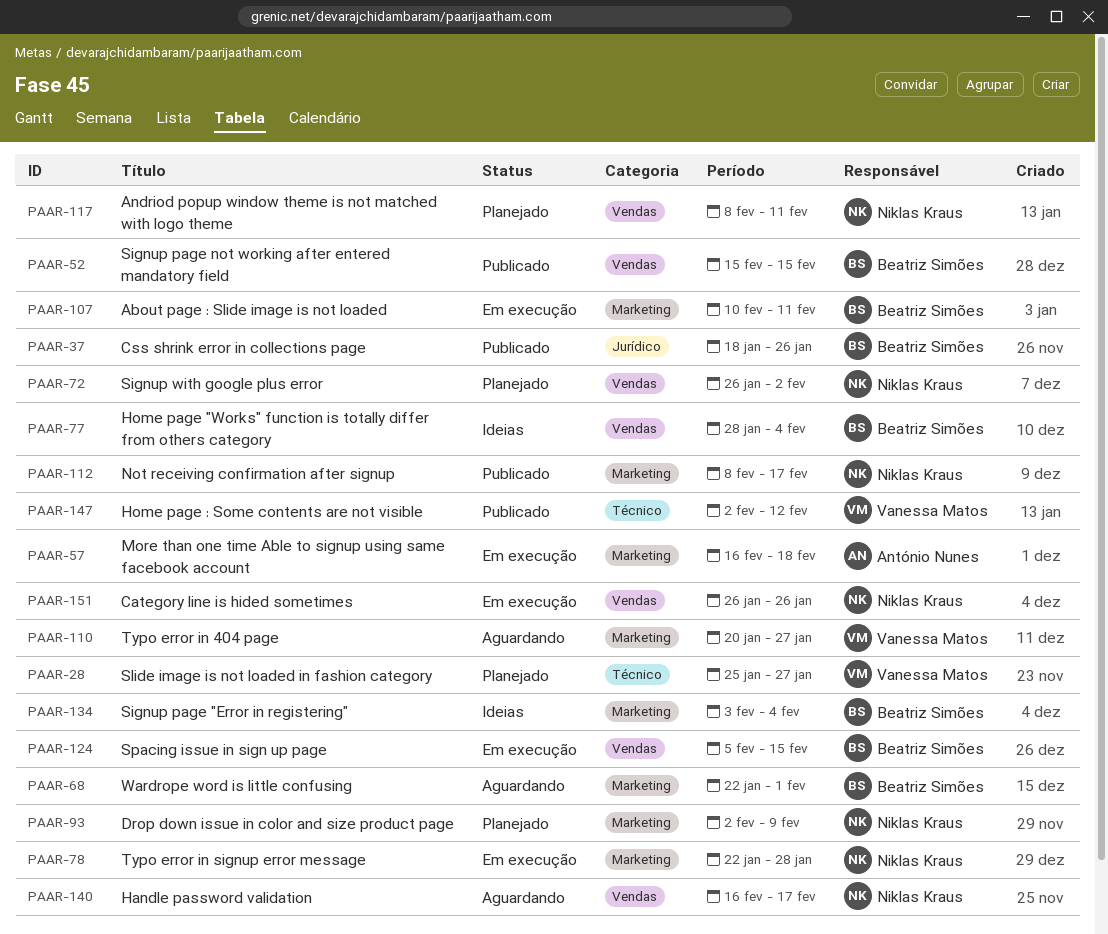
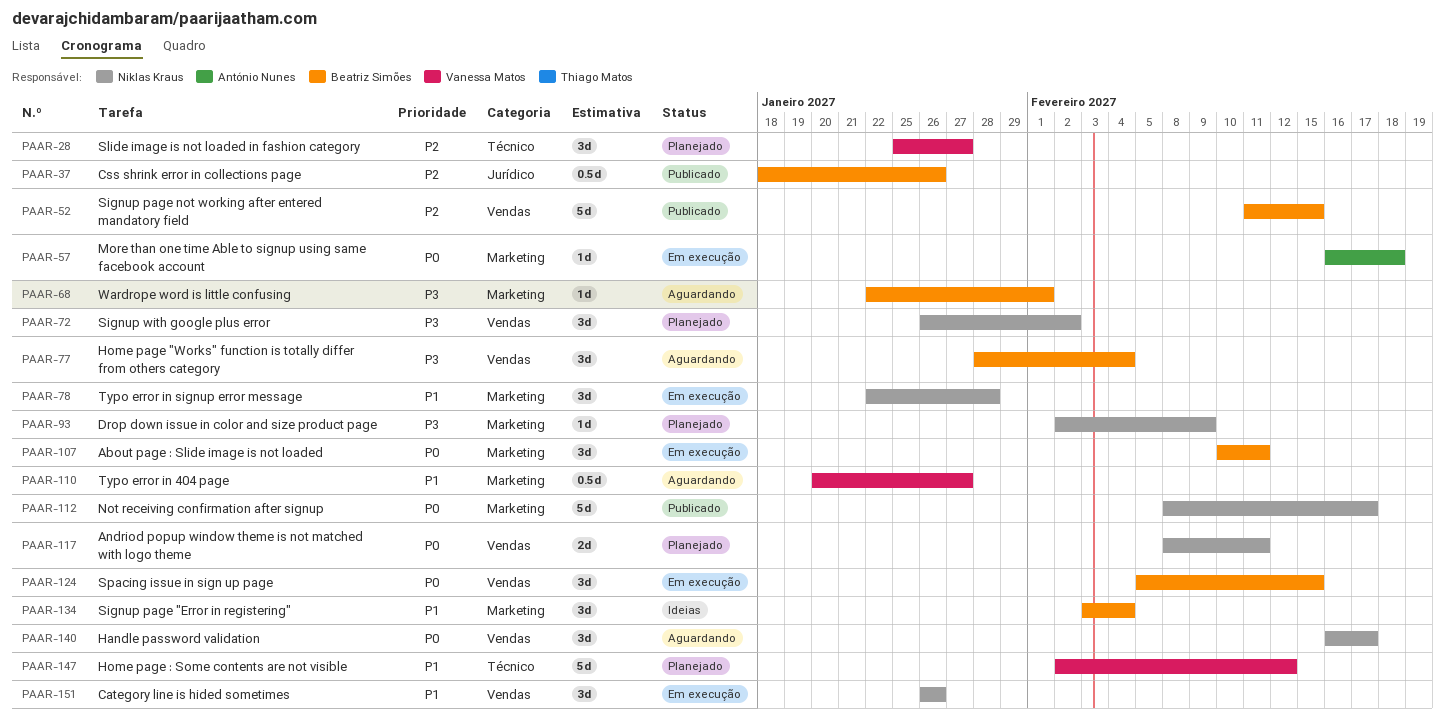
PAAR-52, start: Feb 15 -> Feb 11
PAAR-77, status: Ideias -> Aguardando
PAAR-147, status: Publicado -> Planejado

